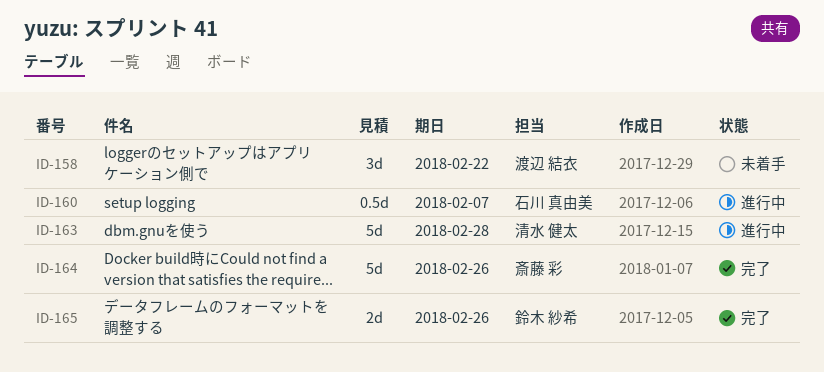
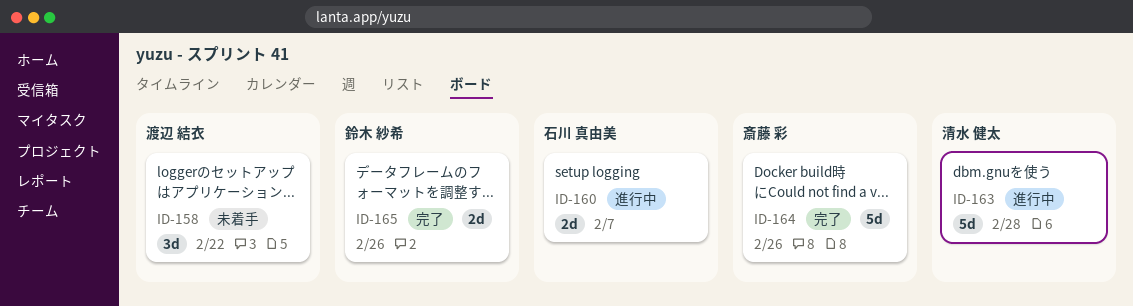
ID-160, estimate: 0.5d -> 2d

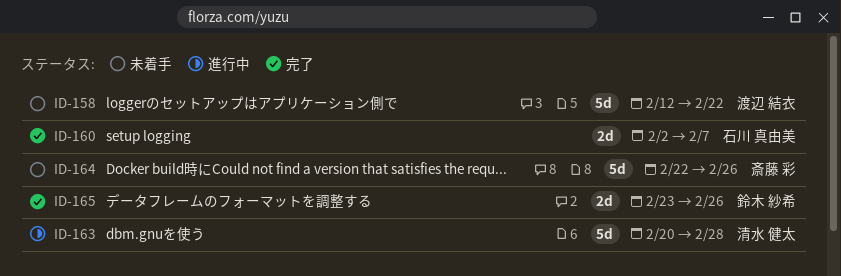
ID-158, estimate: 3d -> 5d
ID-160, status: 進行中 -> 完了
ID-164, status: 完了 -> 未着手

